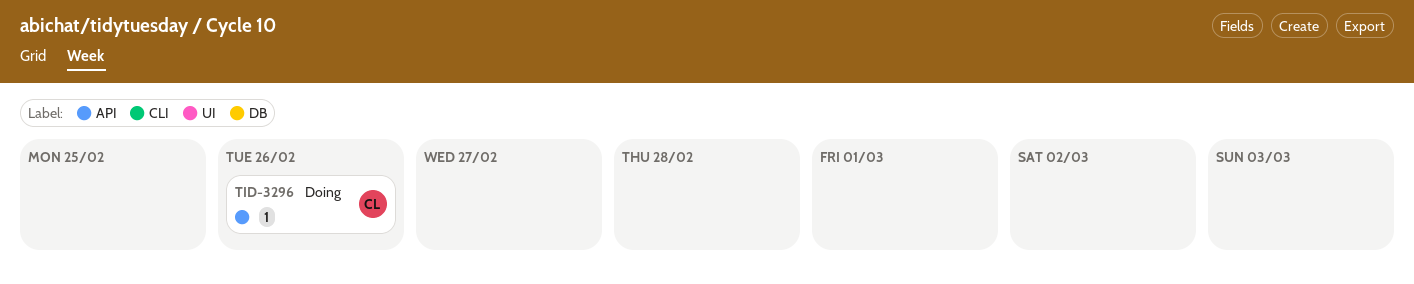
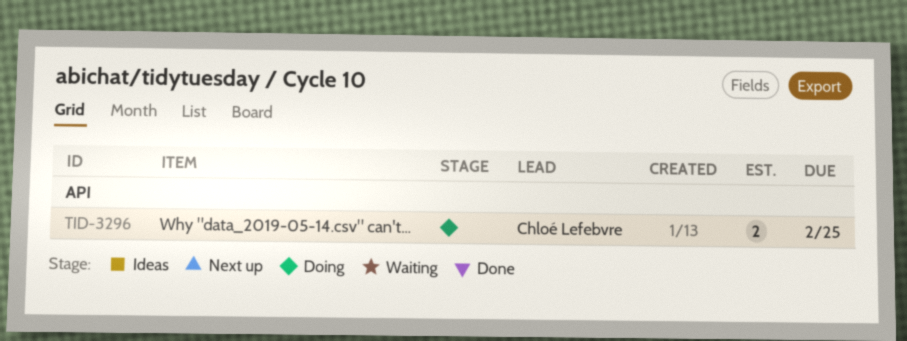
TID-3296, estimate: 1 -> 2
TID-3296, due: Feb 26 -> Feb 25

